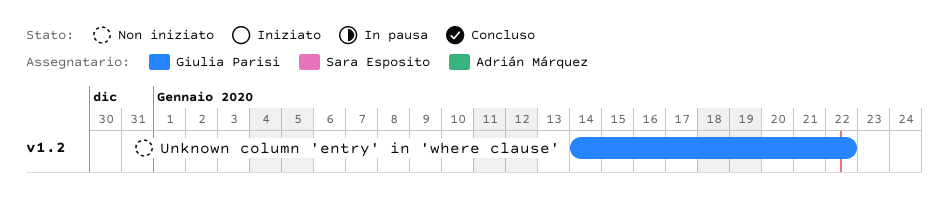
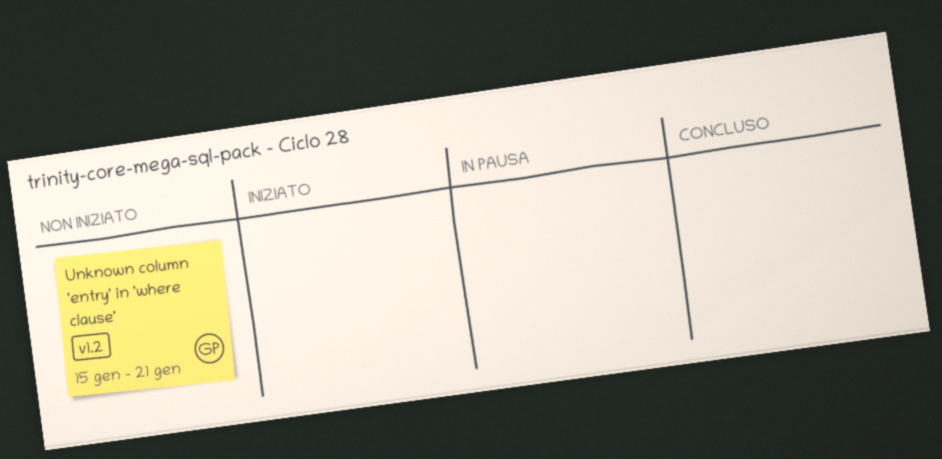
Unknown column 'entry' in 'where clause', start: Jan 14 -> Jan 15
Unknown column 'entry' in 'where clause', due: Jan 22 -> Jan 21

